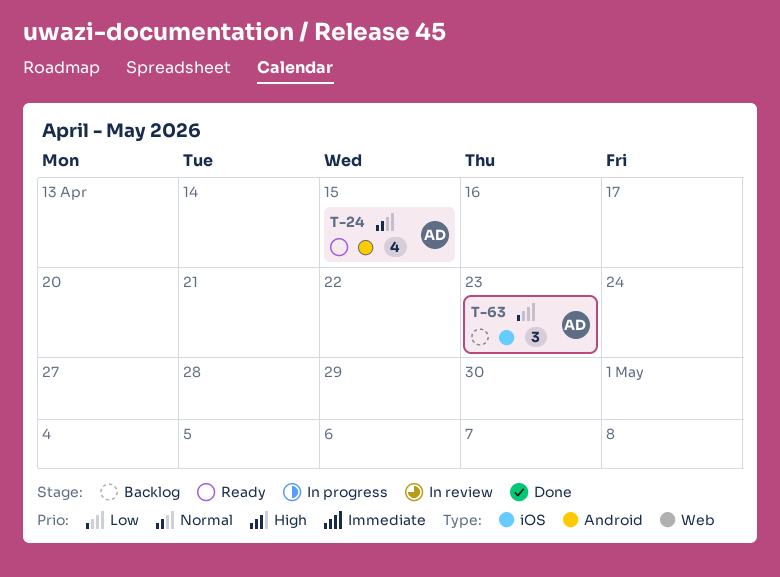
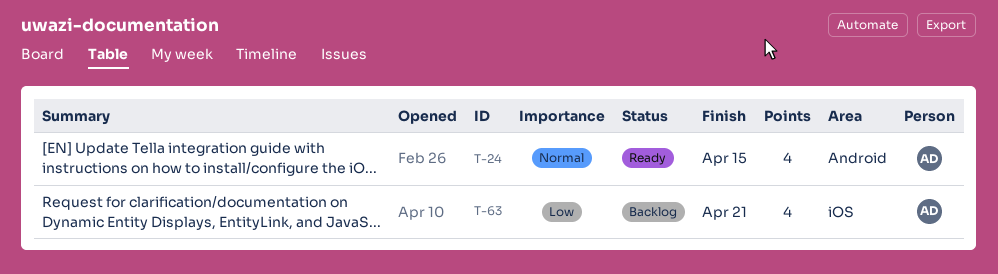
T-63, estimate: 3 -> 4
T-63, due: Apr 23 -> Apr 21

